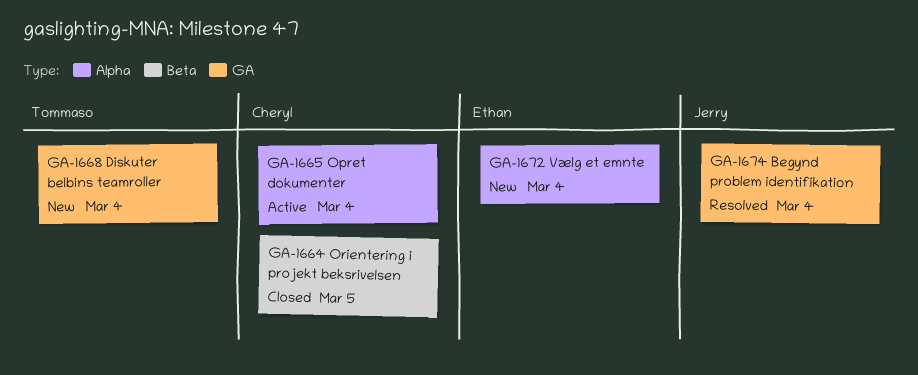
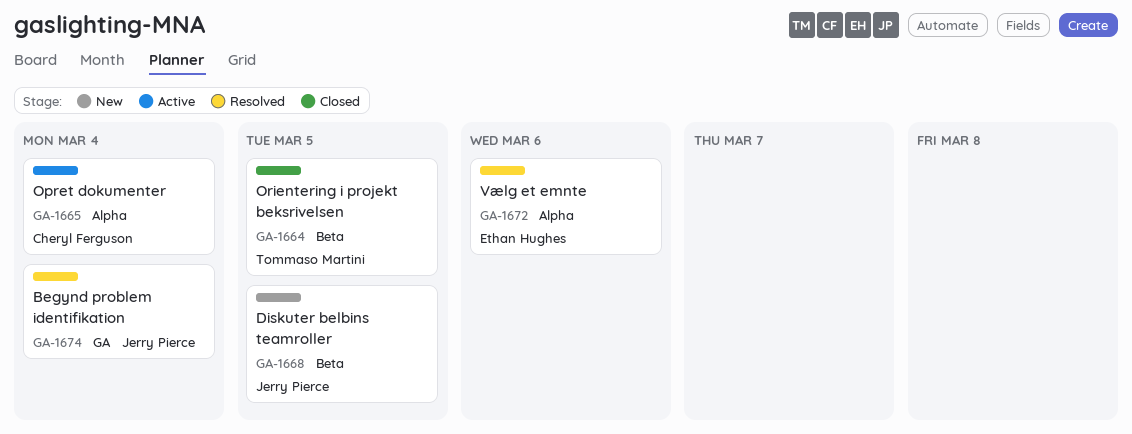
GA-1664, owner: Cheryl Ferguson -> Tommaso Martini
GA-1668, owner: Tommaso Martini -> Jerry Pierce
GA-1668, label: GA -> Beta
GA-1668, due: Mar 4 -> Mar 5
GA-1672, status: New -> Resolved
GA-1672, due: Mar 4 -> Mar 6

